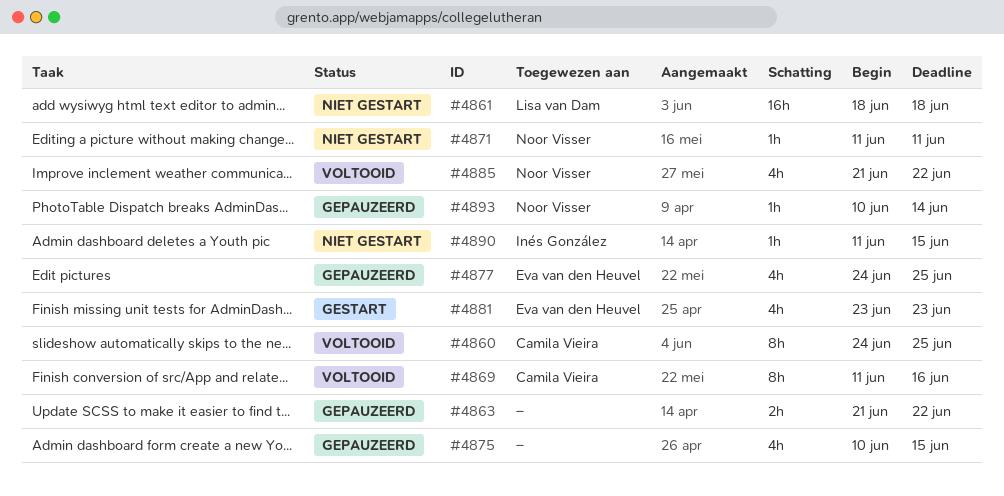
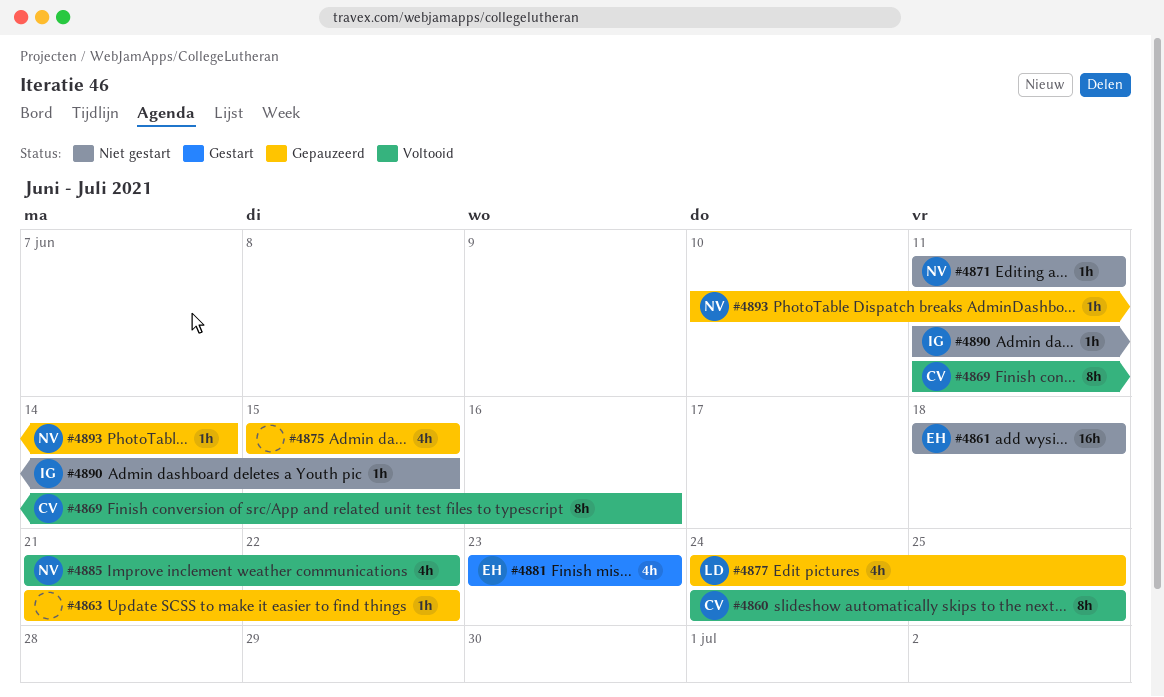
#4861, owner: Lisa van Dam -> Eva van den Heuvel
#4863, estimate: 2h -> 1h
#4875, start: Jun 10 -> Jun 15
#4877, owner: Eva van den Heuvel -> Lisa van Dam

